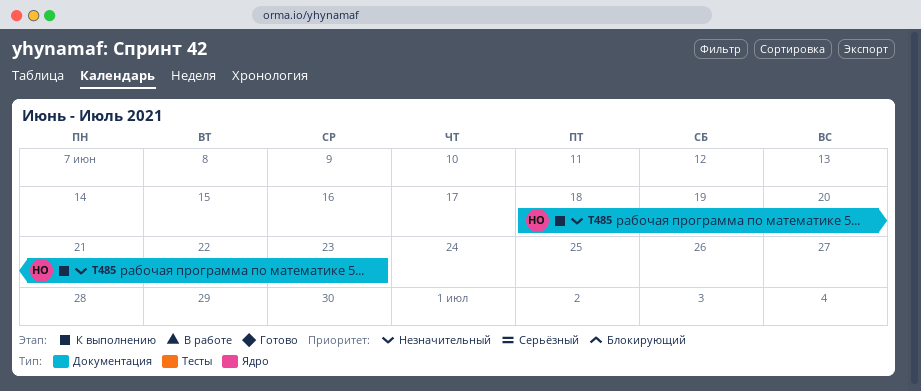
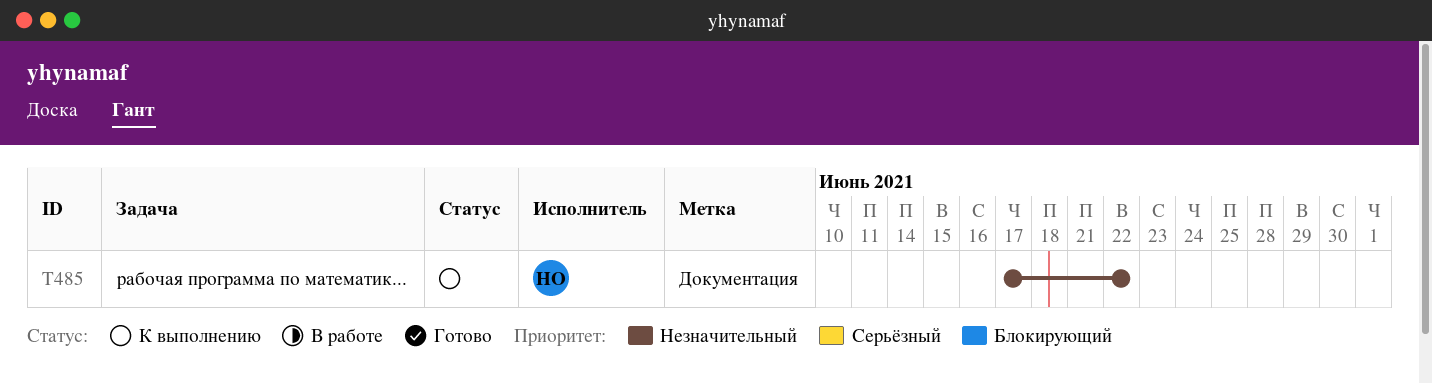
T485, start: Jun 18 -> Jun 17
T485, due: Jun 23 -> Jun 22

